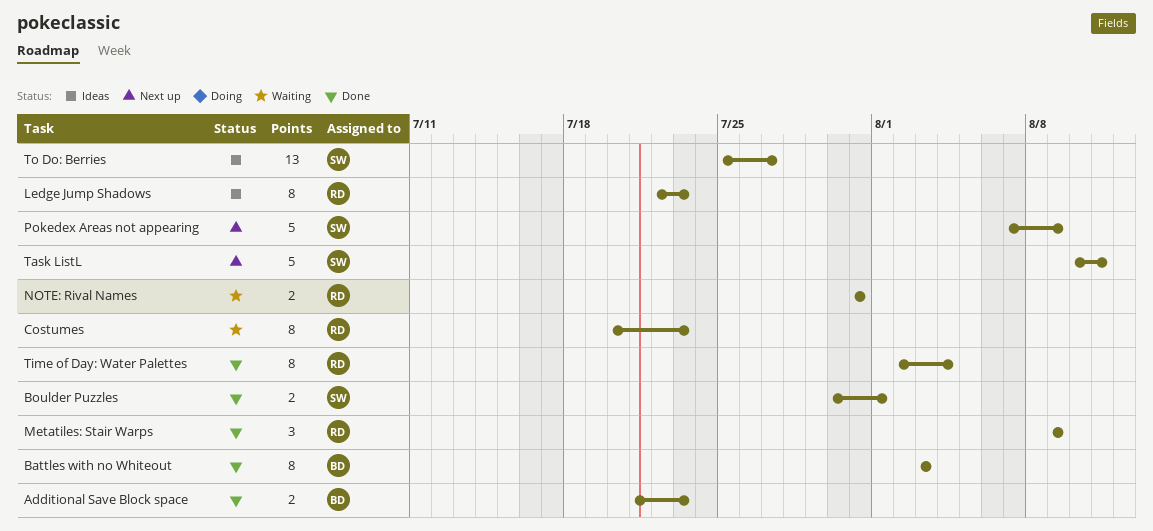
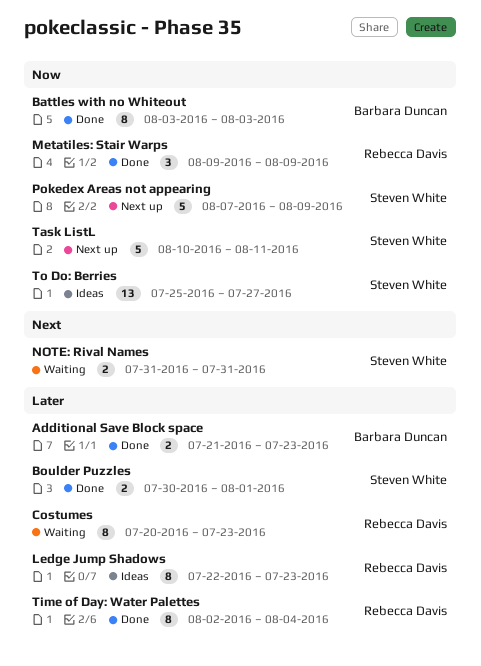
NOTE: Rival Names, owner: Rebecca Davis -> Steven White

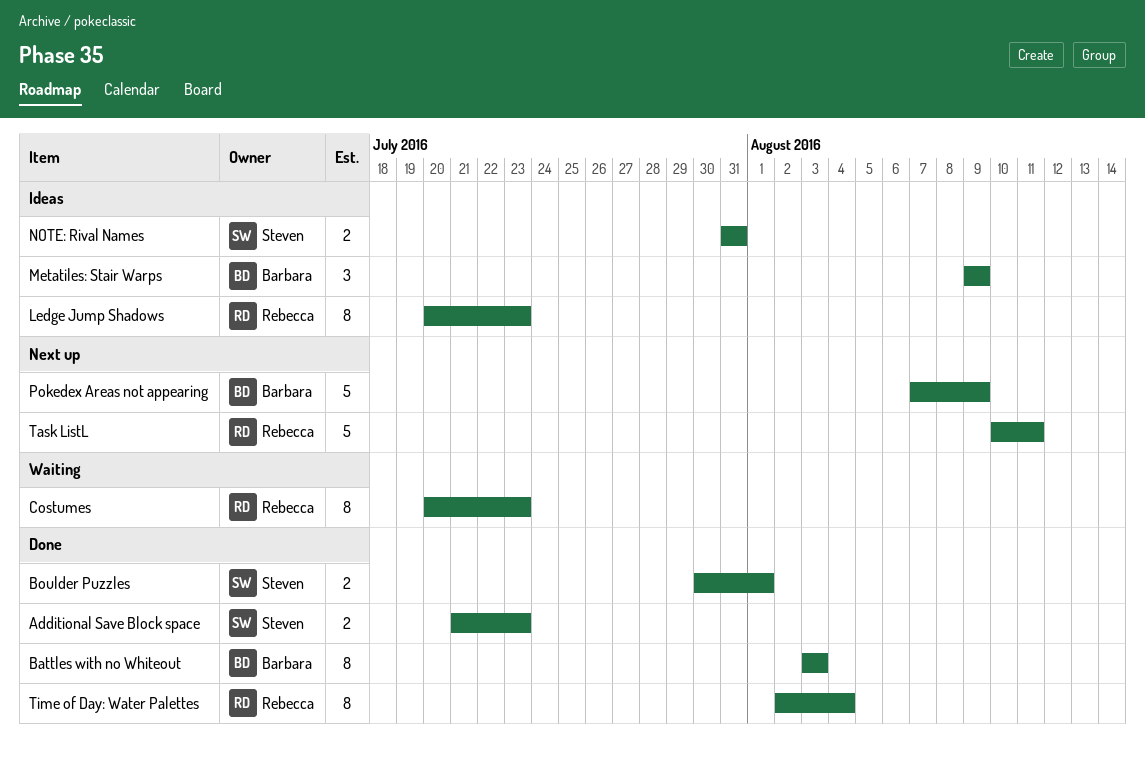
Additional Save Block space, owner: Barbara Duncan -> Steven White
Ledge Jump Shadows, start: Jul 22 -> Jul 20
Metatiles: Stair Warps, status: Done -> Ideas
Metatiles: Stair Warps, owner: Rebecca Davis -> Barbara Duncan
NOTE: Rival Names, status: Waiting -> Ideas
Pokedex Areas not appearing, owner: Steven White -> Barbara Duncan
Task ListL, owner: Steven White -> Rebecca Davis
To Do: Berries: present -> none

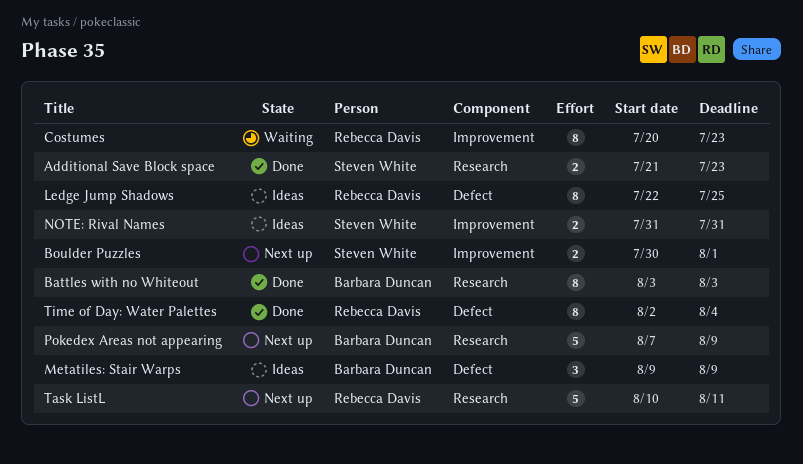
Boulder Puzzles, status: Done -> Next up
Ledge Jump Shadows, start: Jul 20 -> Jul 22
Ledge Jump Shadows, due: Jul 23 -> Jul 25

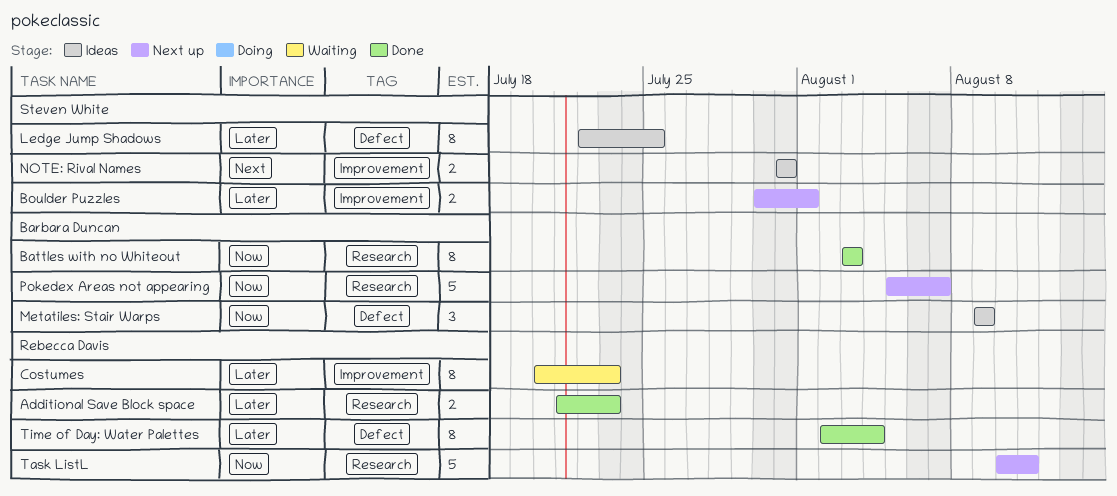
Additional Save Block space, owner: Steven White -> Rebecca Davis
Ledge Jump Shadows, owner: Rebecca Davis -> Steven White
Pokedex Areas not appearing, start: Aug 7 -> Aug 5
Pokedex Areas not appearing, due: Aug 9 -> Aug 7

